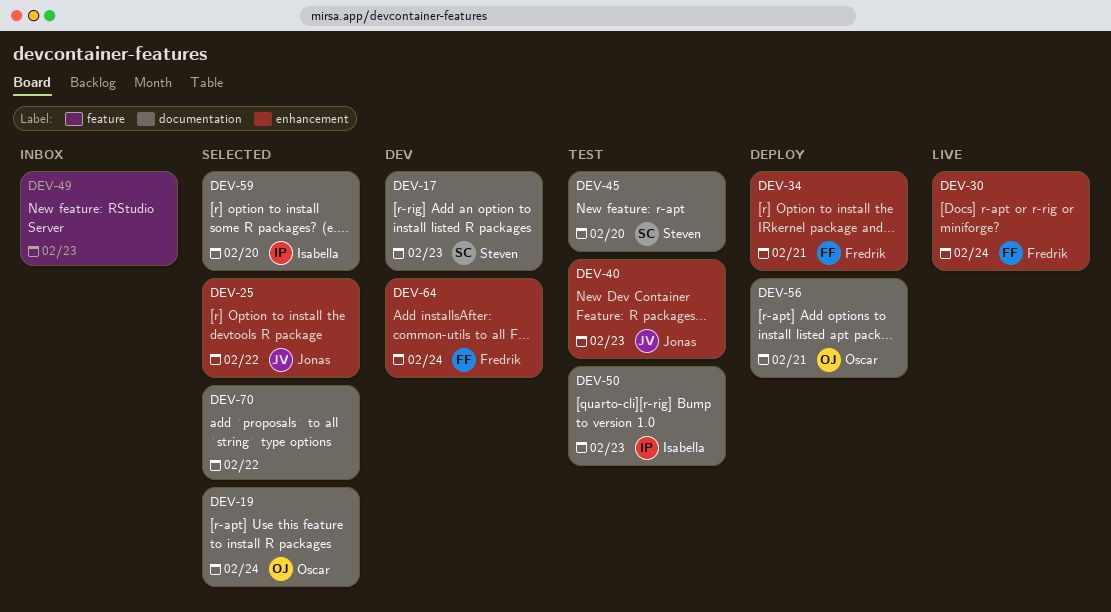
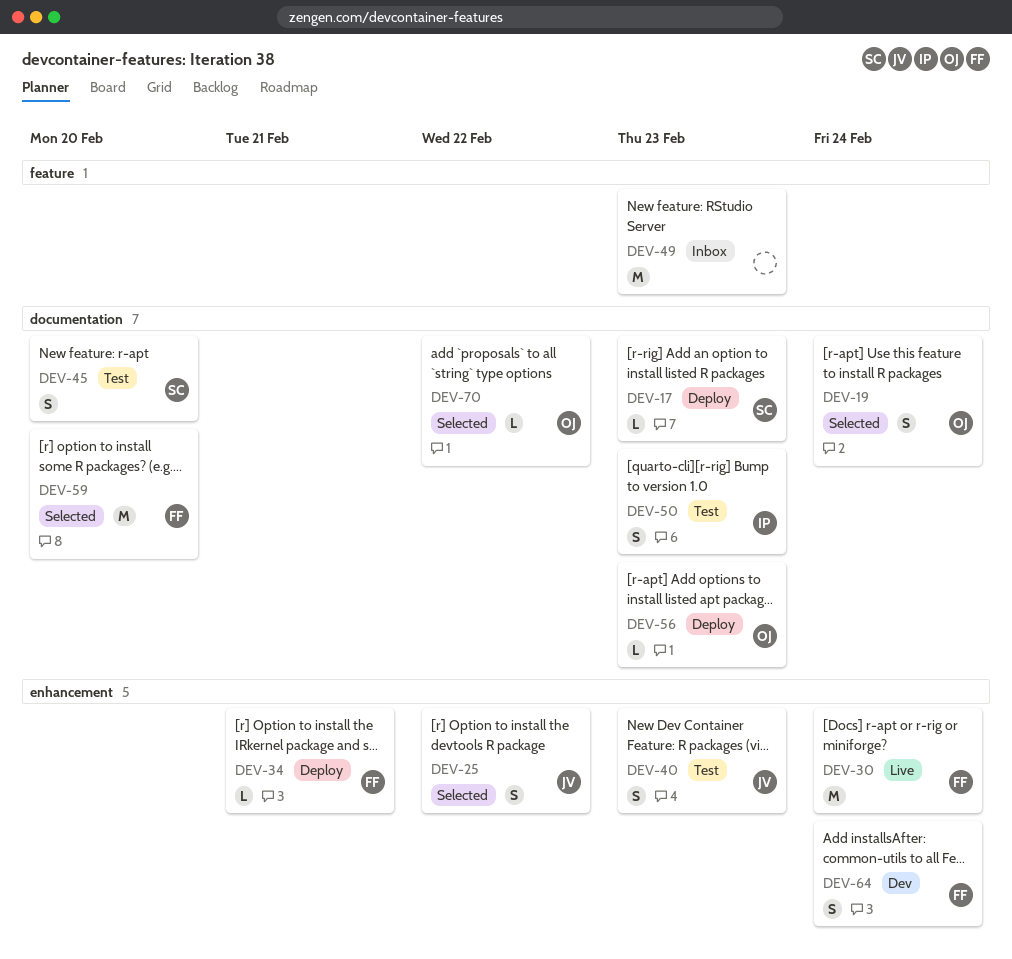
DEV-17, status: Dev -> Deploy
DEV-56, due: Feb 21 -> Feb 23
DEV-59, owner: Isabella -> Fredrik
DEV-70, owner: none -> Oscar

